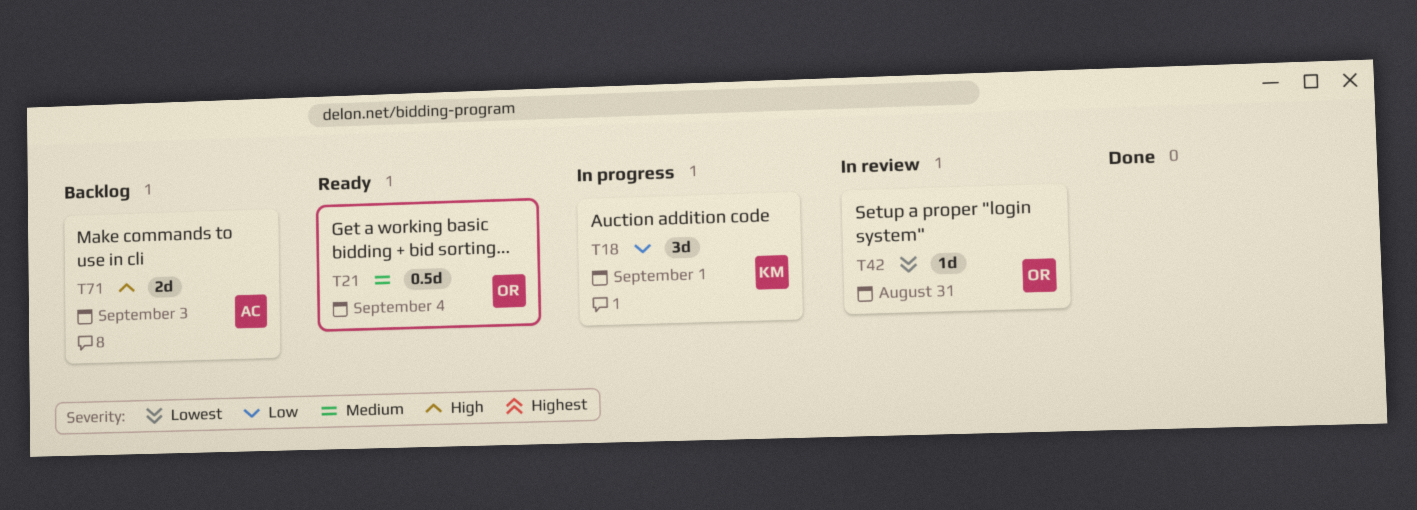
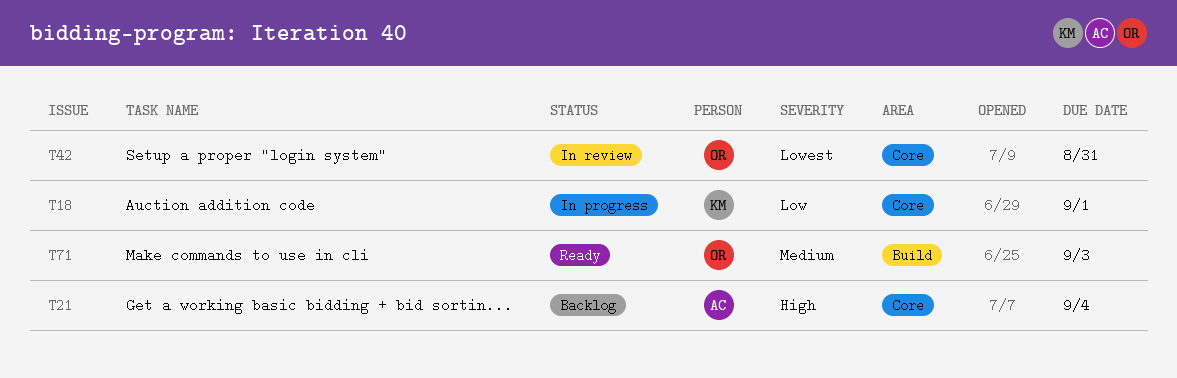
T21, status: Ready -> Backlog
T21, owner: OR -> AC
T21, priority: Medium -> High
T71, status: Backlog -> Ready
T71, owner: AC -> OR
T71, priority: High -> Medium

